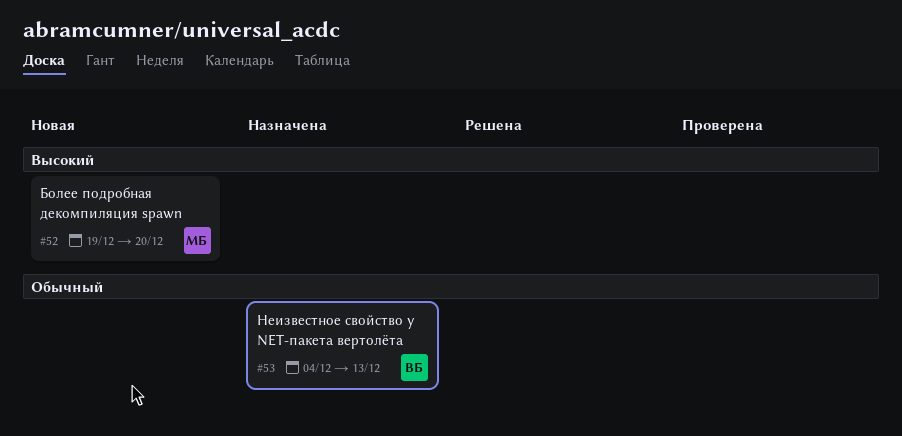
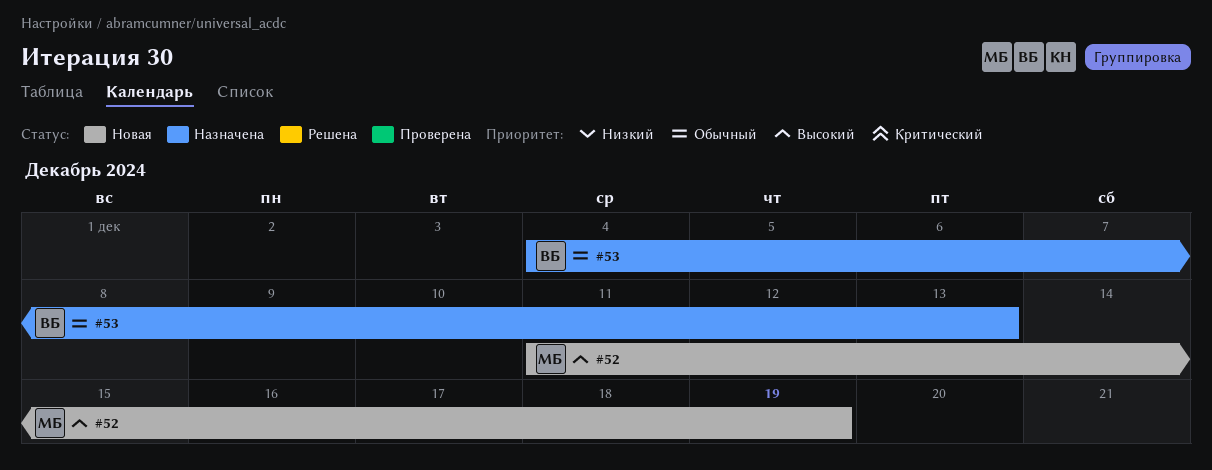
#52, start: Dec 19 -> Dec 11
#52, due: Dec 20 -> Dec 19

